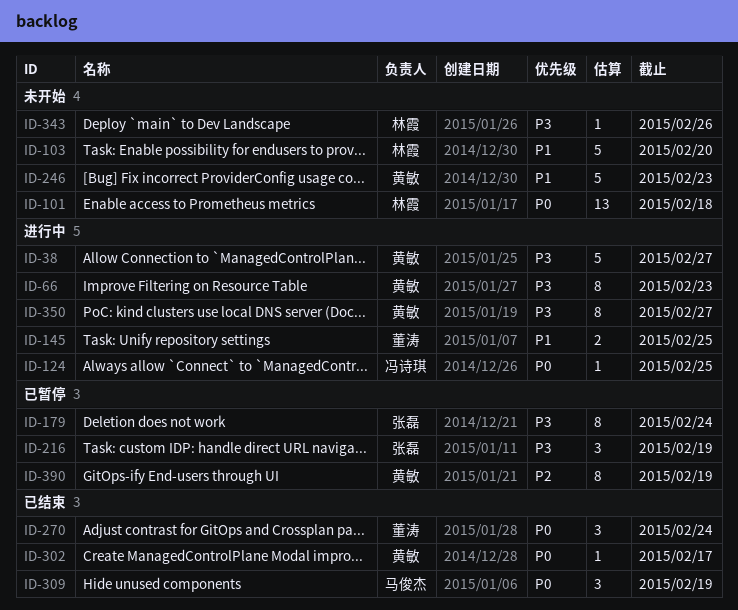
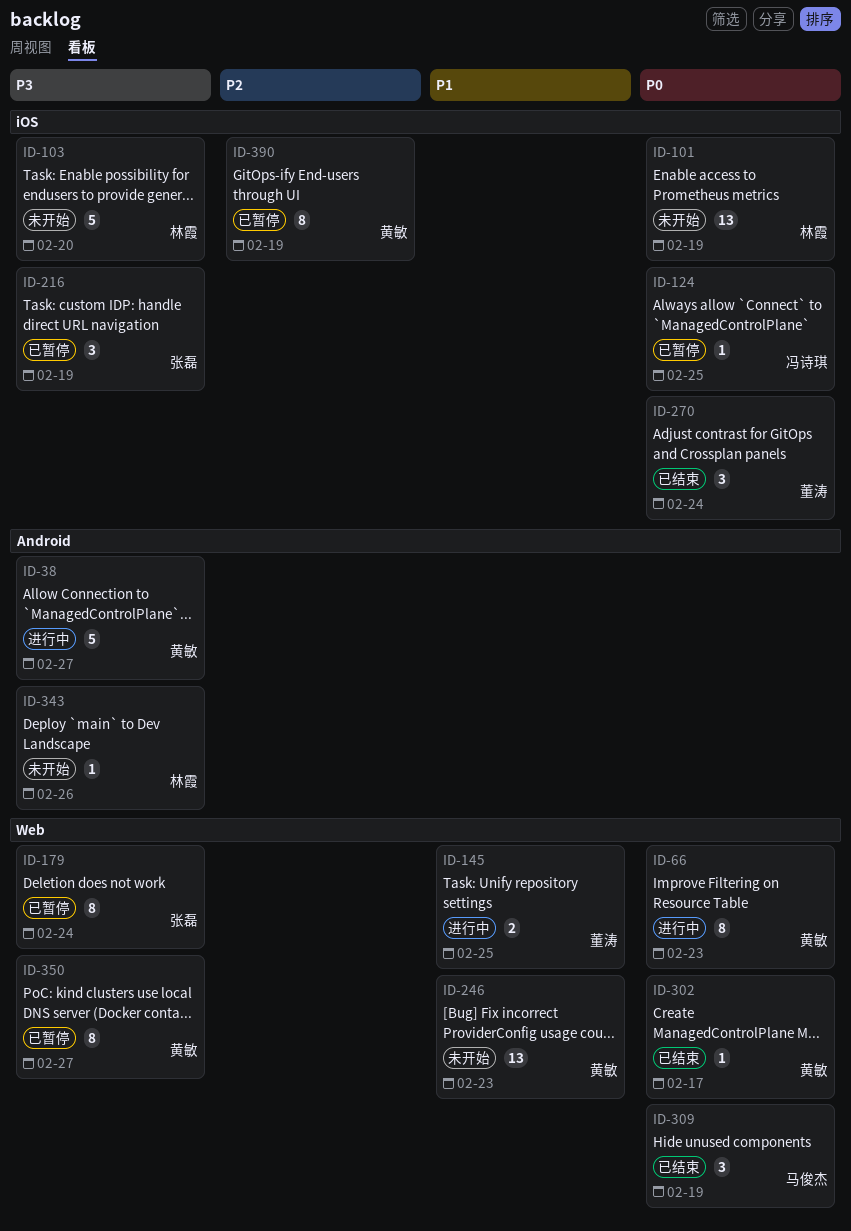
ID-66, priority: P3 -> P0
ID-101, due: Feb 18 -> Feb 19
ID-103, priority: P1 -> P3
ID-124, status: 进行中 -> 已暂停
ID-246, estimate: 5 -> 13
ID-350, status: 进行中 -> 已暂停

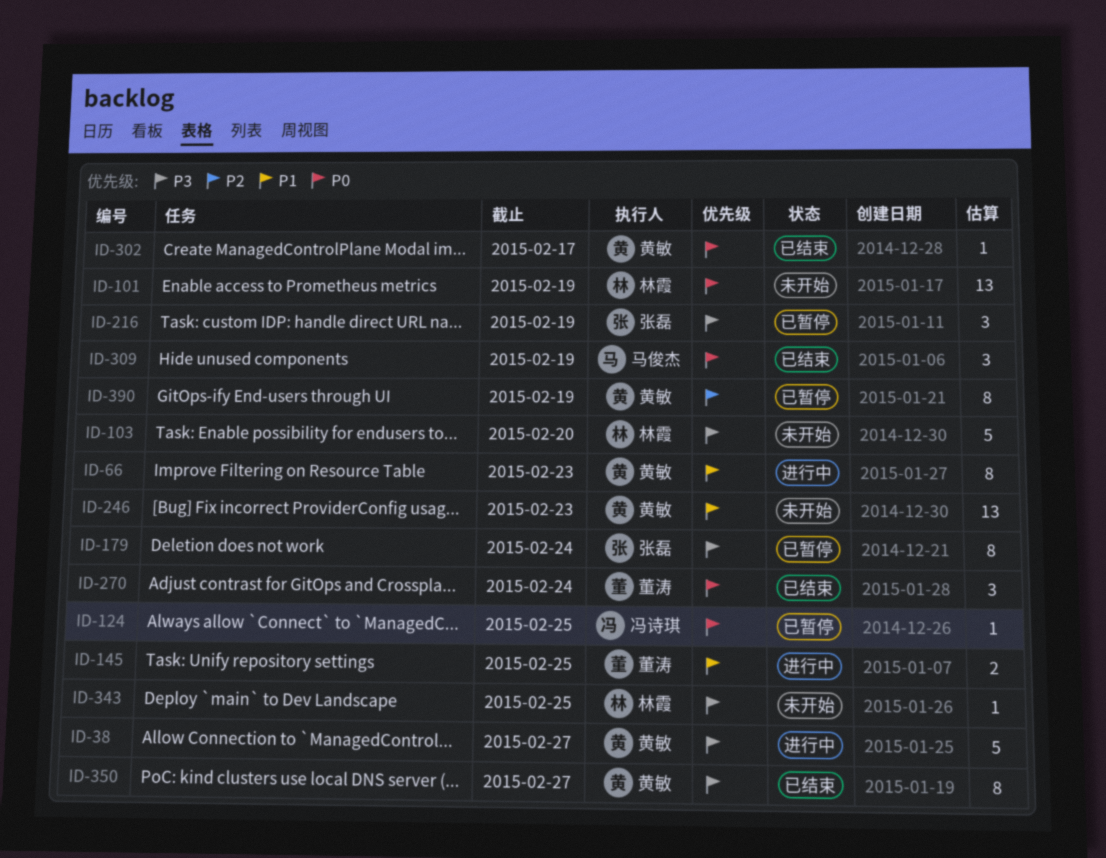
ID-66, priority: P0 -> P1
ID-343, due: Feb 26 -> Feb 25
ID-350, status: 已暂停 -> 已结束

